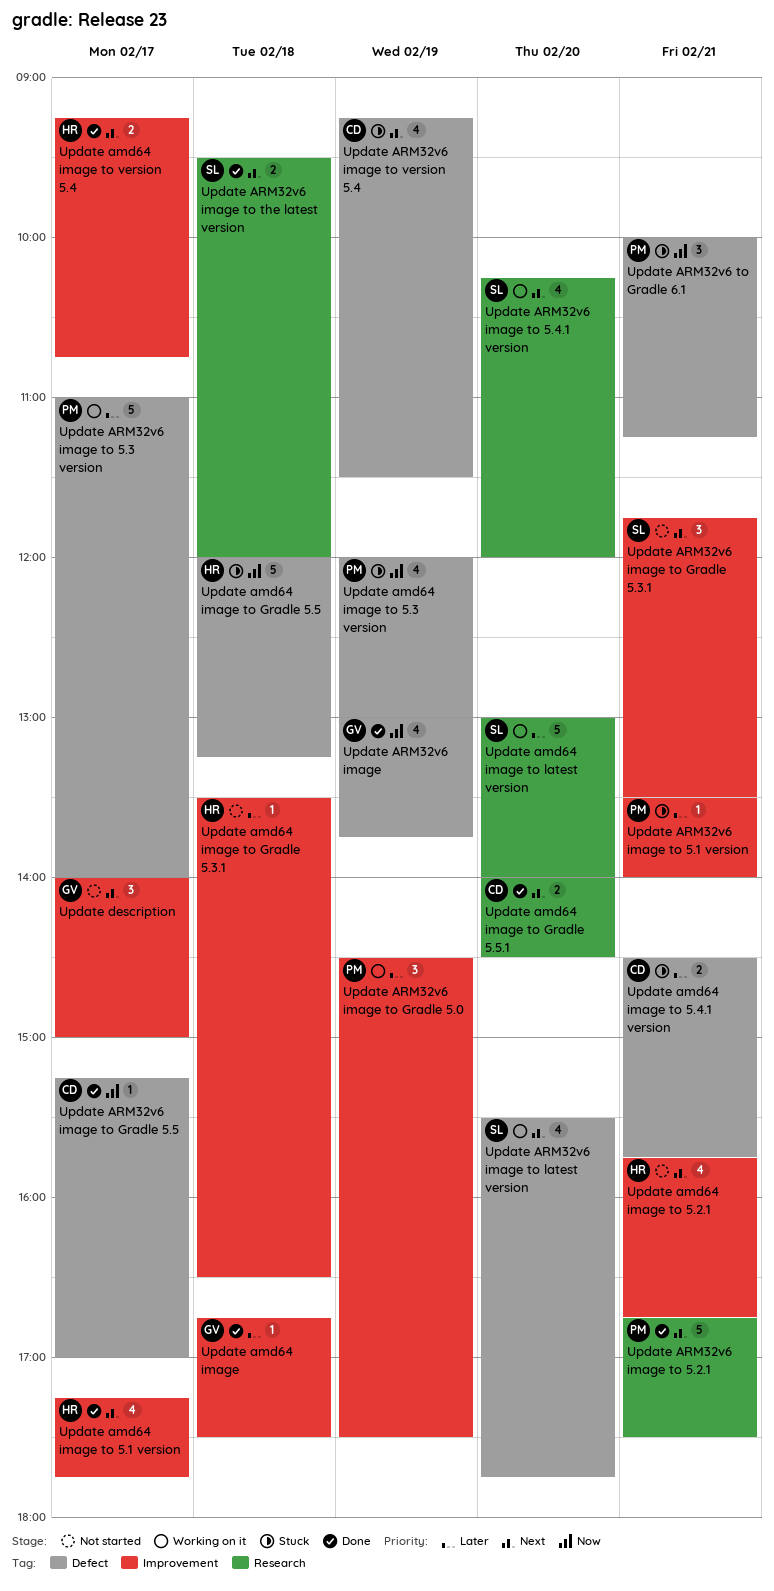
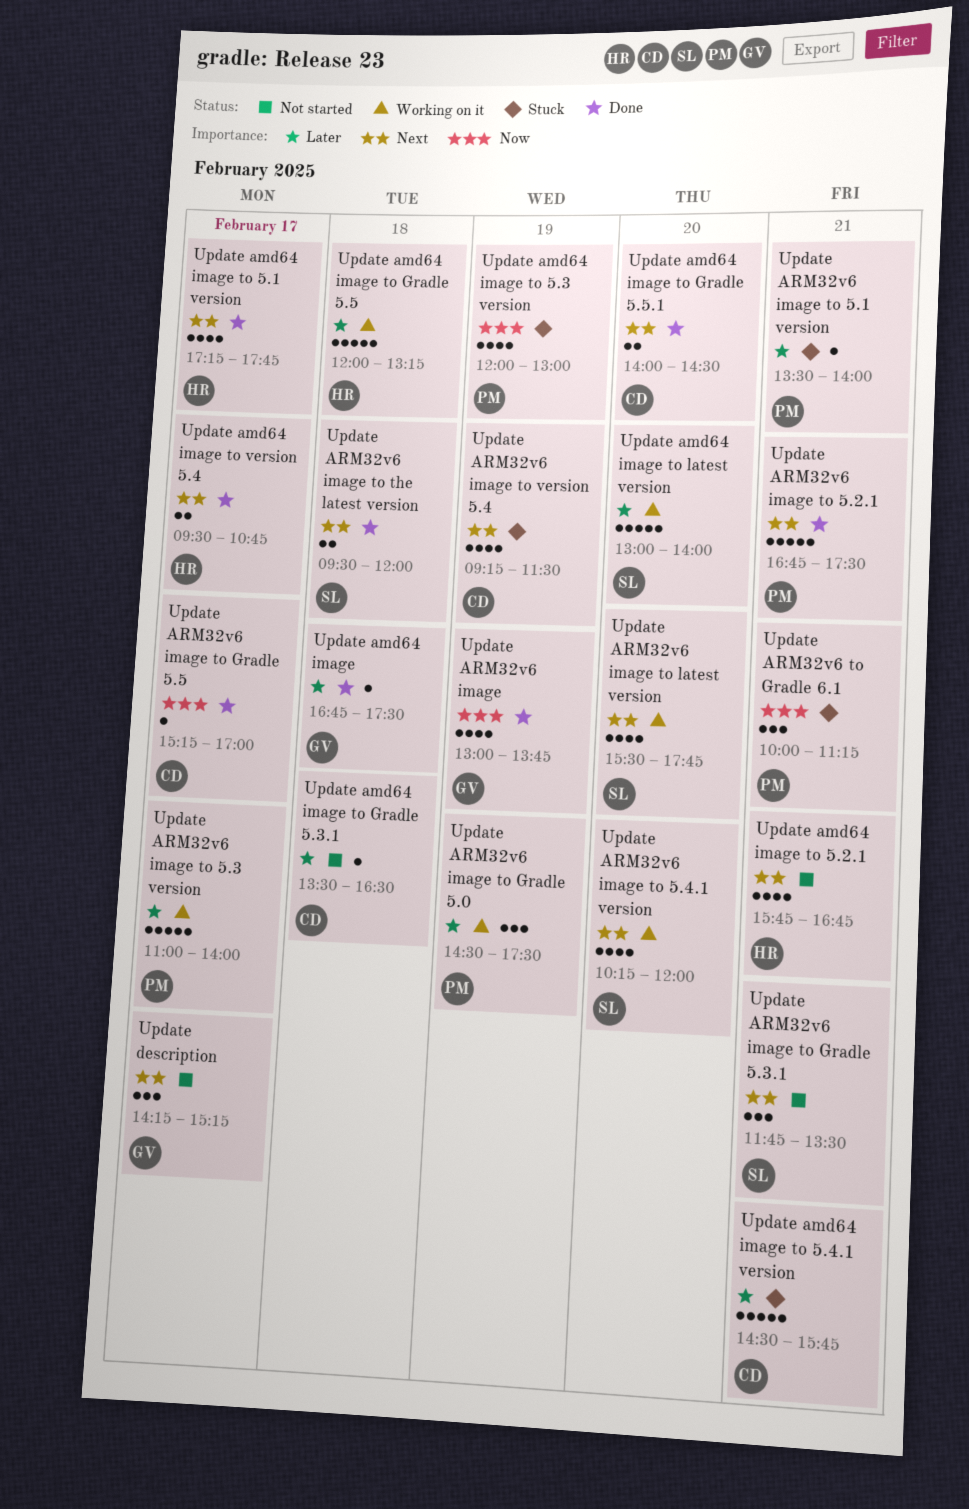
Update amd64 image to 5.4.1 version, estimate: 2 -> 5
Update amd64 image to Gradle 5.3.1, owner: HR -> CD
Update amd64 image to Gradle 5.5, status: Stuck -> Working on it
Update amd64 image to Gradle 5.5, priority: Now -> Later
Update amd64 image to version 5.4, begins: 09:15 -> 09:30
Update description, begins: 14:00 -> 14:15
Update description, ends: 15:00 -> 15:15

